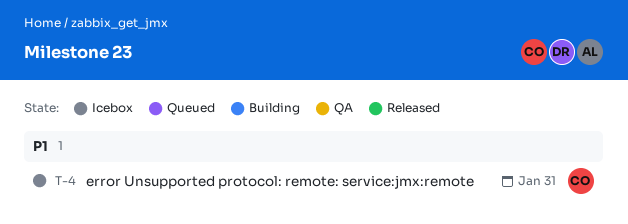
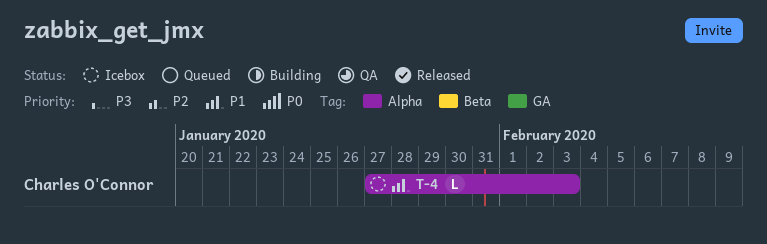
T-4, due: Jan 31 -> Feb 3

